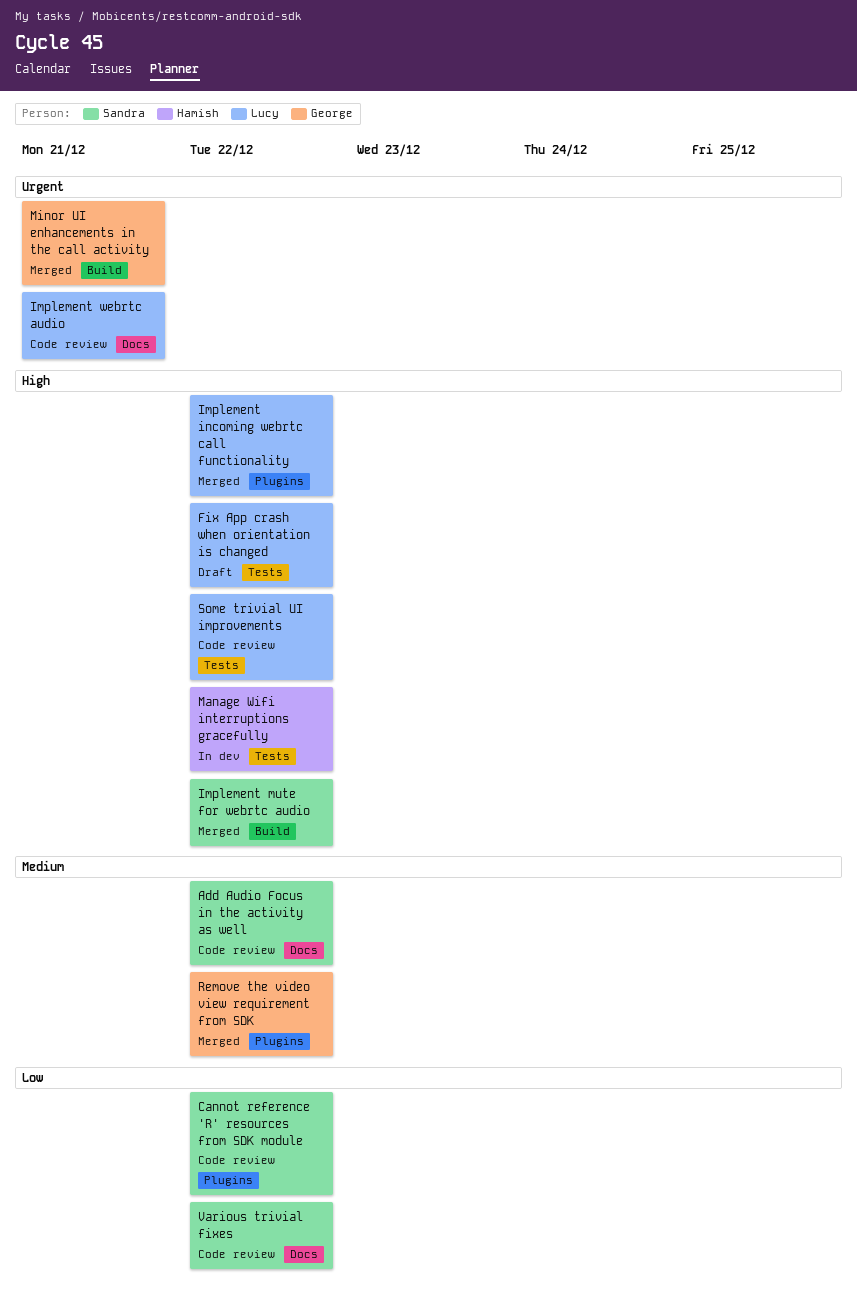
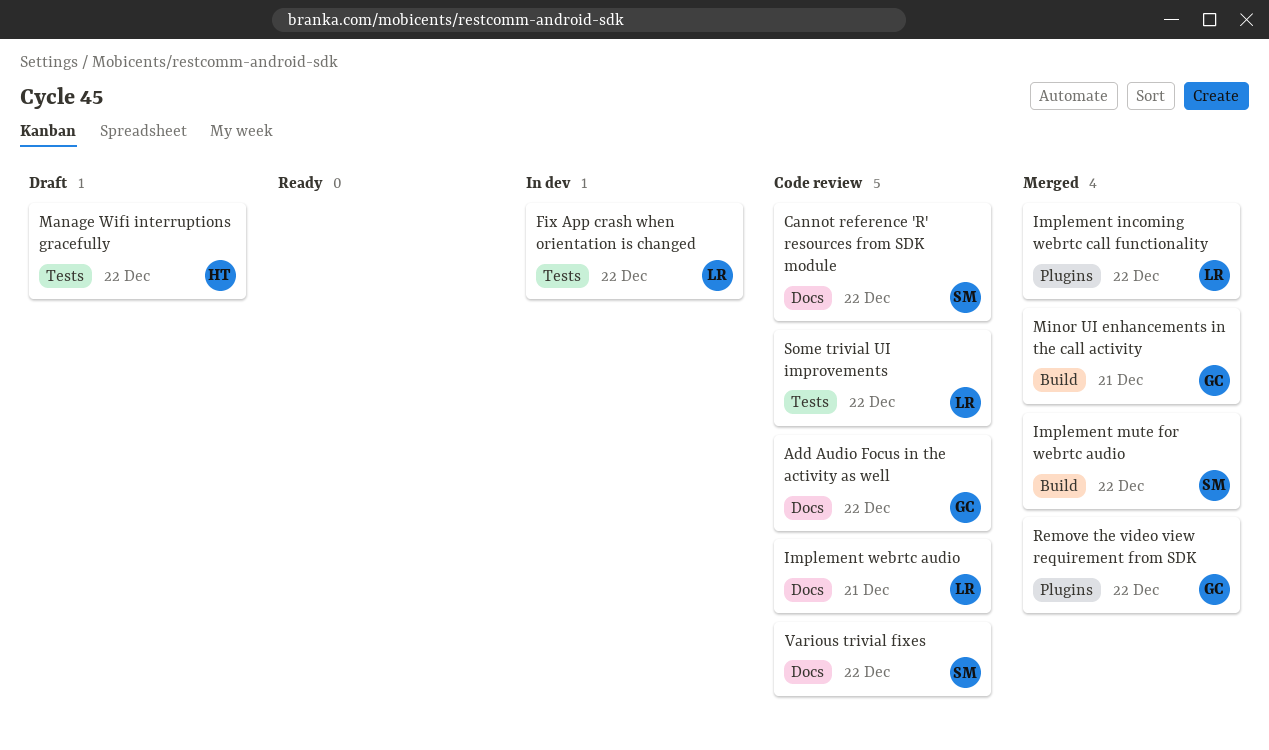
Add Audio Focus in the activity as well, owner: Sandra -> George
Cannot reference 'R' resources from SDK module, label: Plugins -> Docs
Fix App crash when orientation is changed, status: Draft -> In dev
Manage Wifi interruptions gracefully, status: In dev -> Draft

